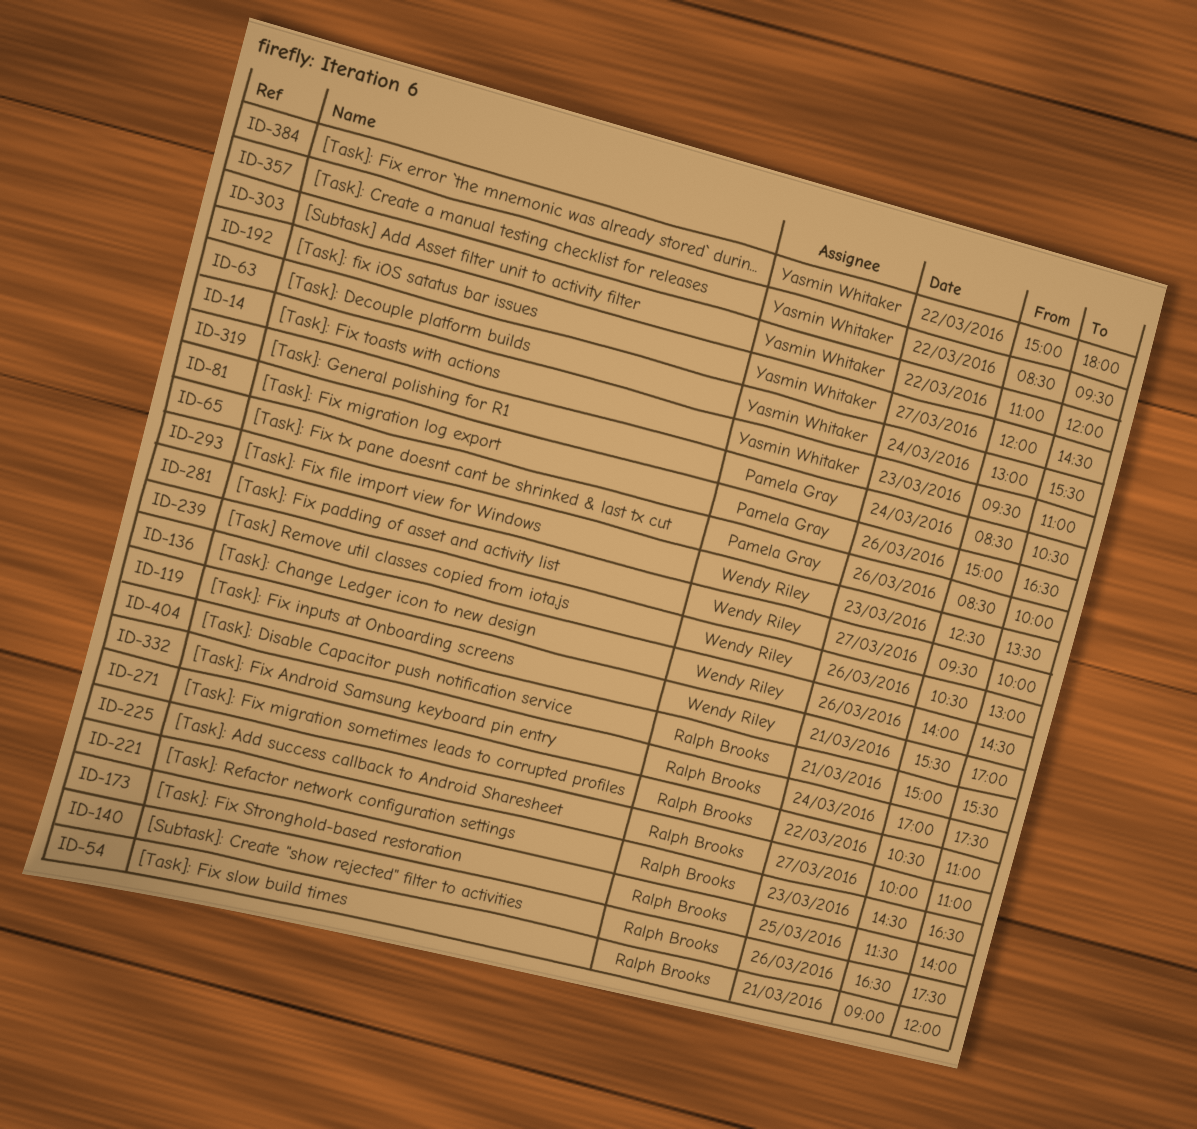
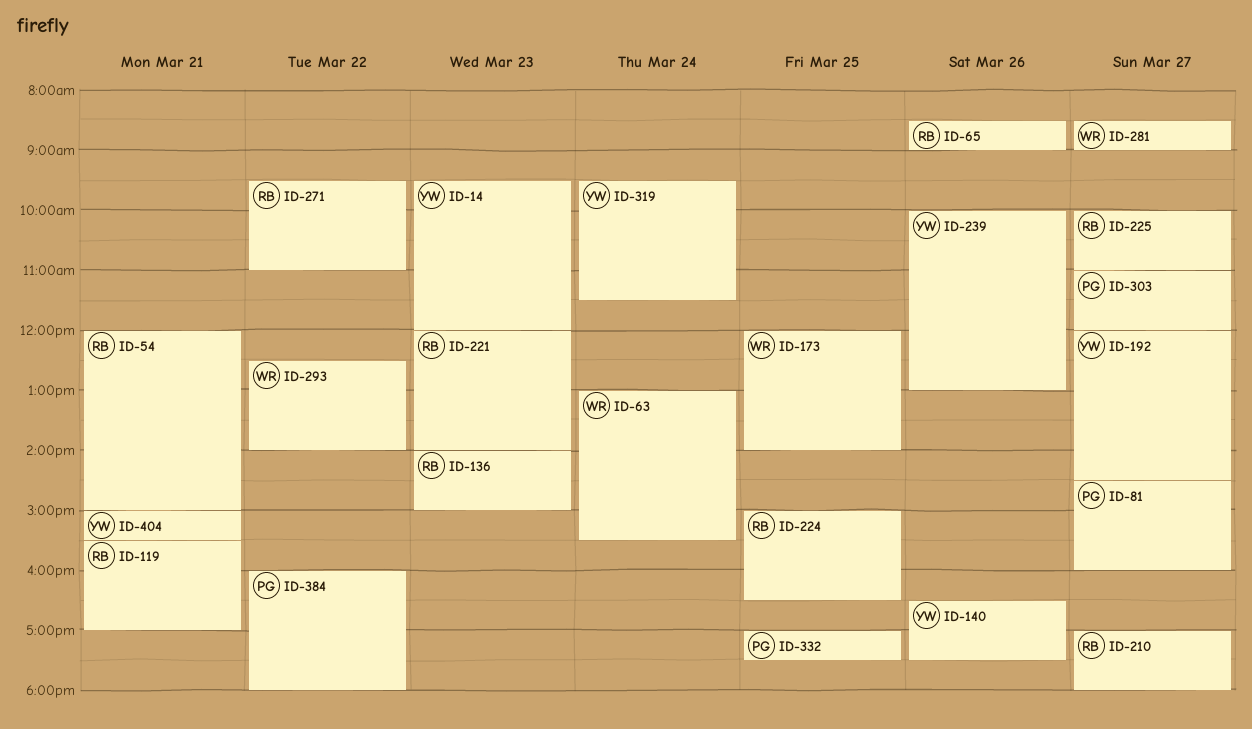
ID-14, ends: 11:00 -> 12:00
ID-54, begins: 09:00 -> 12:00
ID-54, ends: 12:00 -> 15:00
ID-63, owner: Yasmin Whitaker -> Wendy Riley
ID-65, owner: Pamela Gray -> Ralph Brooks
ID-65, ends: 10:00 -> 09:00
ID-81, day: Mar 26 -> Mar 27
ID-81, begins: 15:00 -> 14:30
ID-81, ends: 16:30 -> 16:00
ID-119, owner: Wendy Riley -> Ralph Brooks
ID-136, owner: Wendy Riley -> Ralph Brooks
ID-136, day: Mar 26 -> Mar 23
ID-136, ends: 14:30 -> 15:00
ID-140, owner: Ralph Brooks -> Yasmin Whitaker
ID-173, owner: Ralph Brooks -> Wendy Riley
ID-173, begins: 11:30 -> 12:00
ID-210: none -> present
ID-221, begins: 14:30 -> 12:00
ID-221, ends: 16:30 -> 14:00
ID-224: none -> present
ID-239, owner: Wendy Riley -> Yasmin Whitaker
ID-239, begins: 10:30 -> 10:00
ID-271, begins: 10:30 -> 09:30
ID-281, begins: 09:30 -> 08:30
ID-281, ends: 10:00 -> 09:00
ID-293, day: Mar 23 -> Mar 22
ID-293, ends: 13:30 -> 14:00
ID-303, owner: Yasmin Whitaker -> Pamela Gray
ID-303, day: Mar 22 -> Mar 27
ID-319, owner: Pamela Gray -> Yasmin Whitaker
ID-319, begins: 08:30 -> 09:30
ID-319, ends: 10:30 -> 11:30
ID-332, owner: Ralph Brooks -> Pamela Gray
ID-332, day: Mar 24 -> Mar 25
ID-357: present -> none
ID-384, owner: Yasmin Whitaker -> Pamela Gray
ID-384, begins: 15:00 -> 16:00
ID-404, owner: Ralph Brooks -> Yasmin Whitaker

